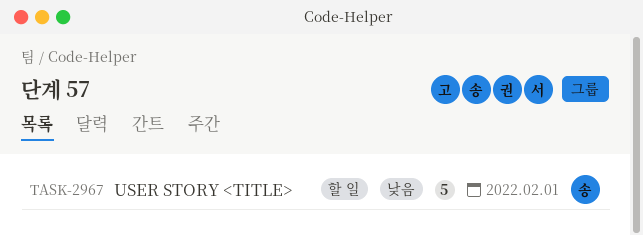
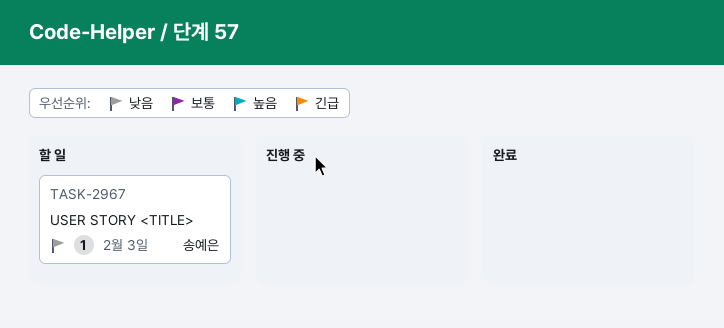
TASK-2967, estimate: 5 -> 1
TASK-2967, due: Feb 1 -> Feb 3

